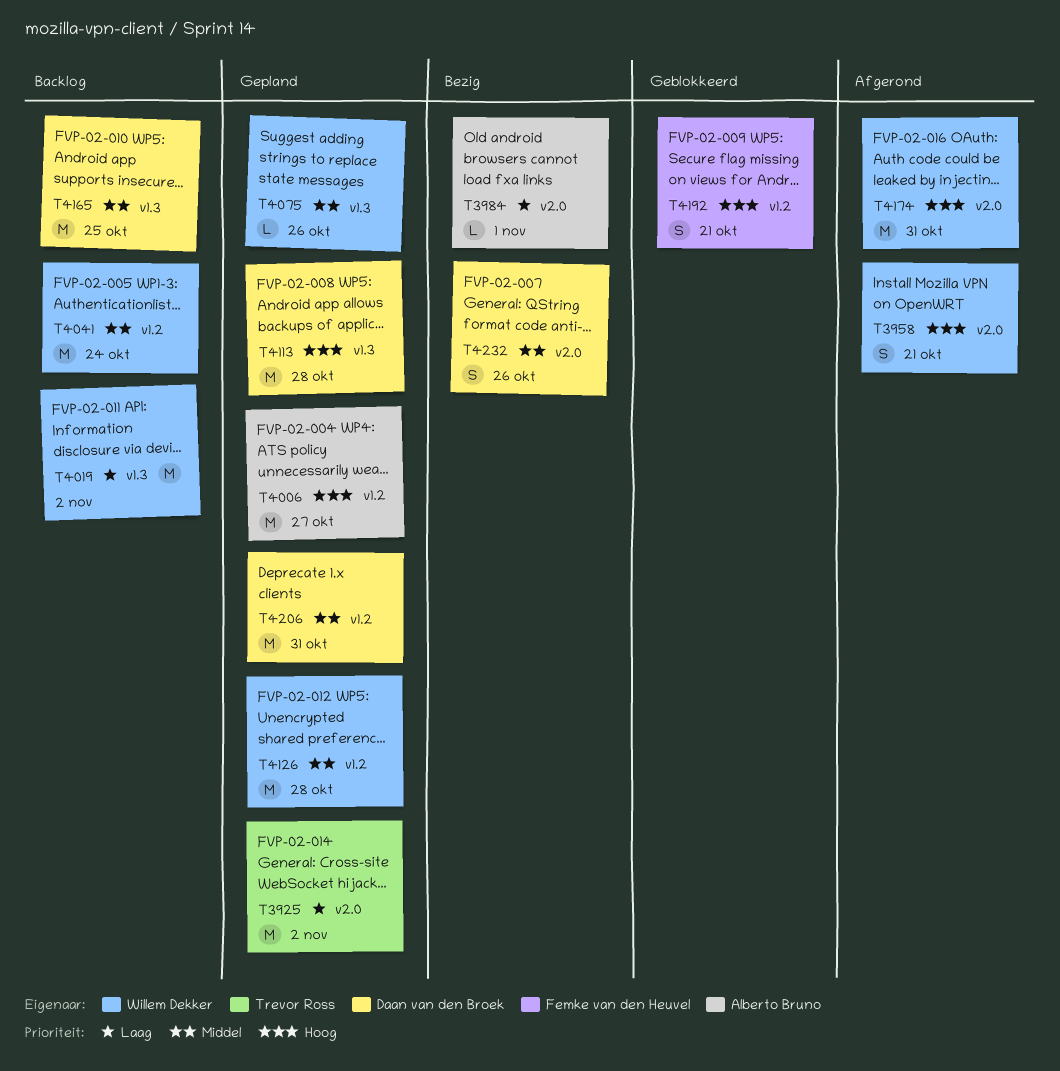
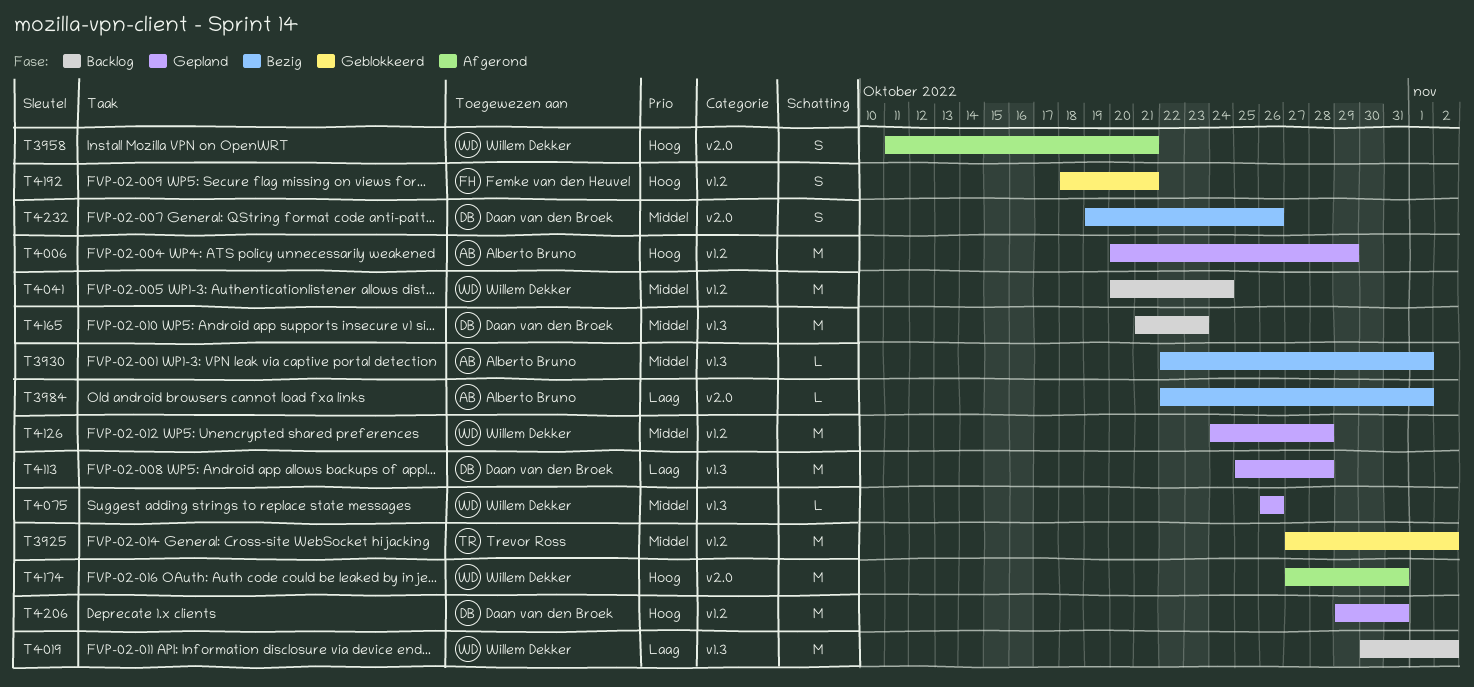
T3925, status: Gepland -> Geblokkeerd
T3925, priority: Laag -> Middel
T3925, label: v2.0 -> v1.2
T3930: none -> present
T4006, due: Oct 27 -> Oct 29
T4113, priority: Hoog -> Laag
T4165, due: Oct 25 -> Oct 23
T4206, priority: Middel -> Hoog

